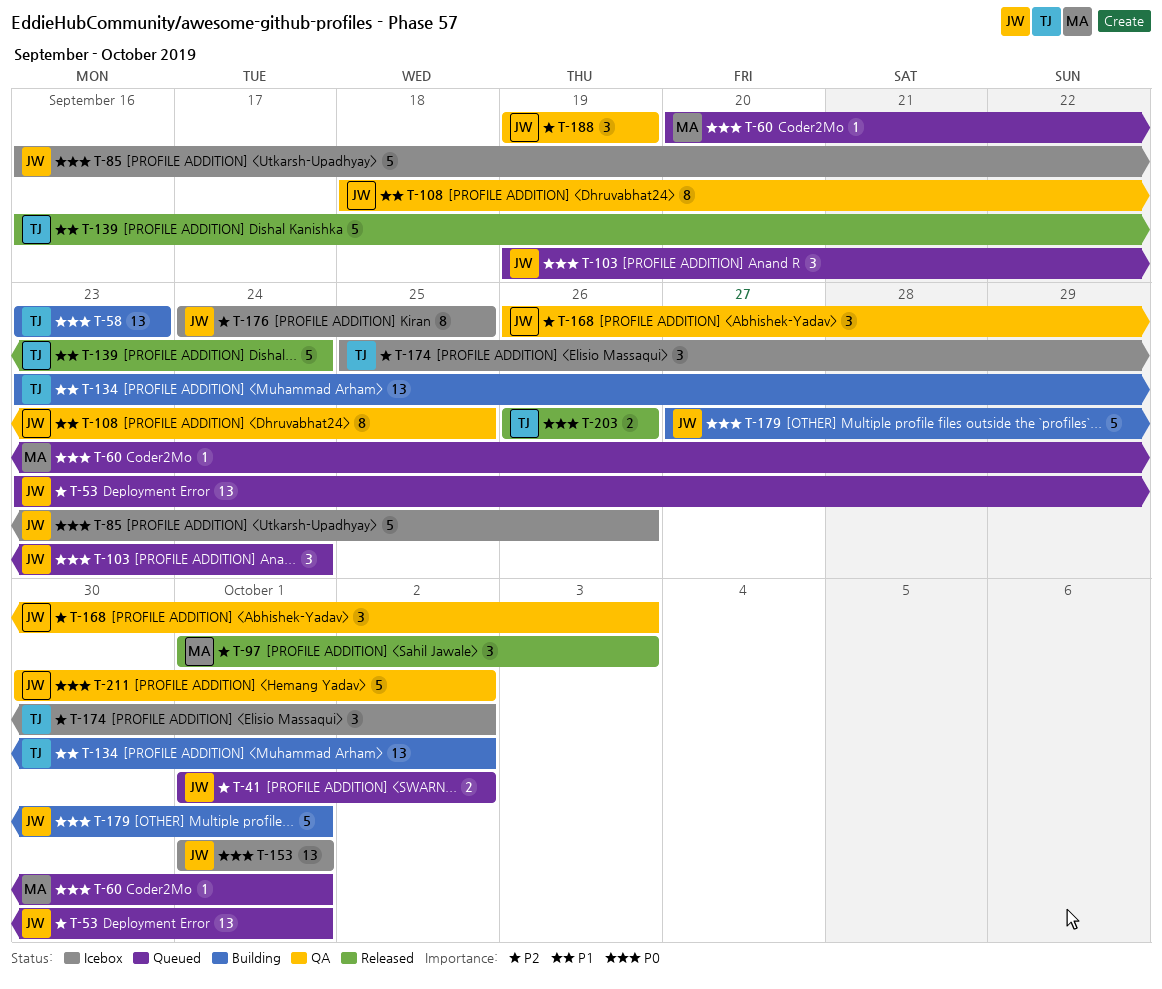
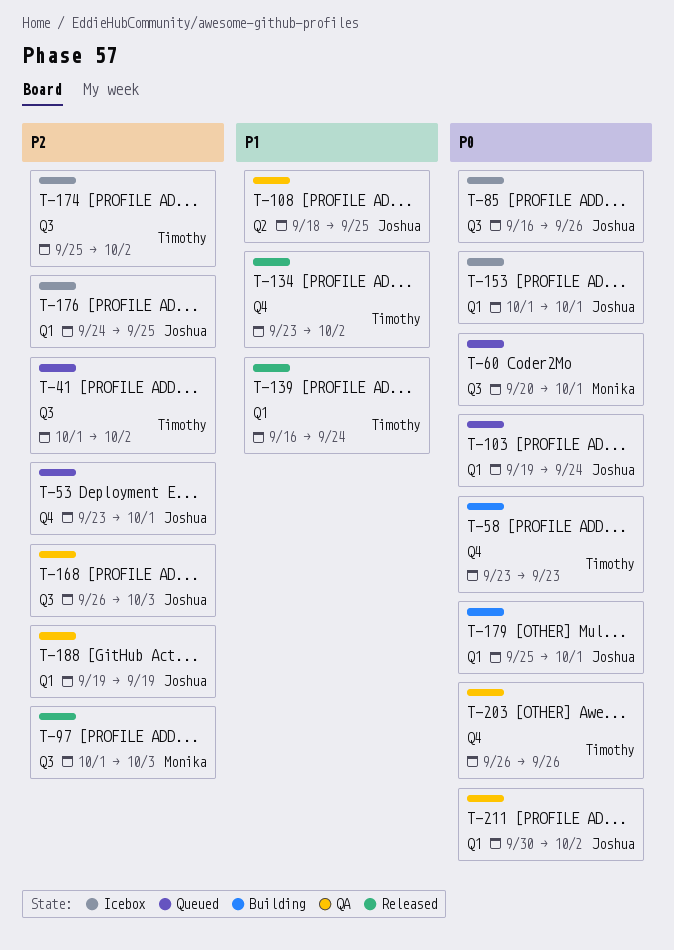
T-41, owner: Joshua -> Timothy
T-134, status: Building -> Released
T-179, start: Sep 27 -> Sep 25
T-203, status: Released -> QA

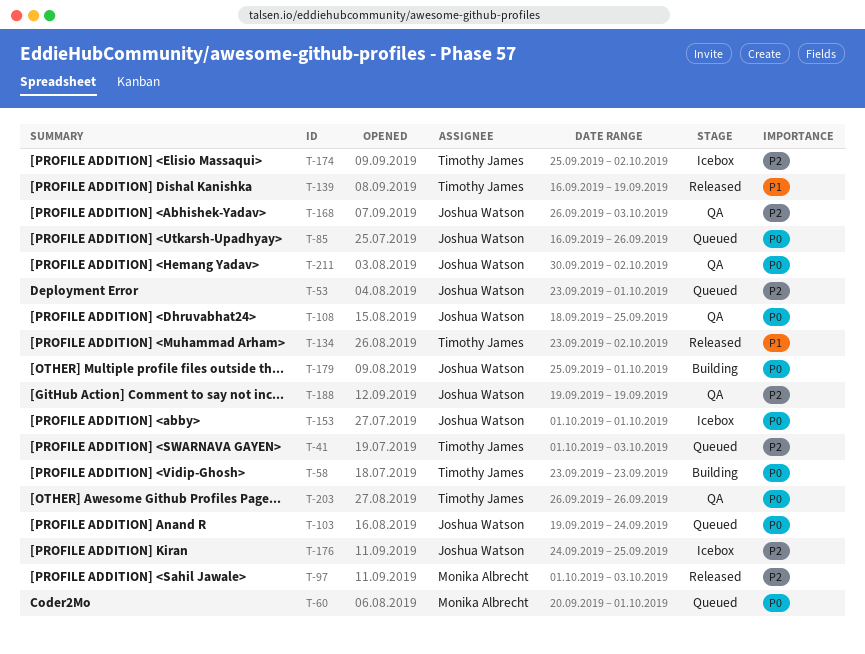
T-41, due: Oct 2 -> Oct 3
T-85, status: Icebox -> Queued
T-108, priority: P1 -> P0
T-139, due: Sep 24 -> Sep 19

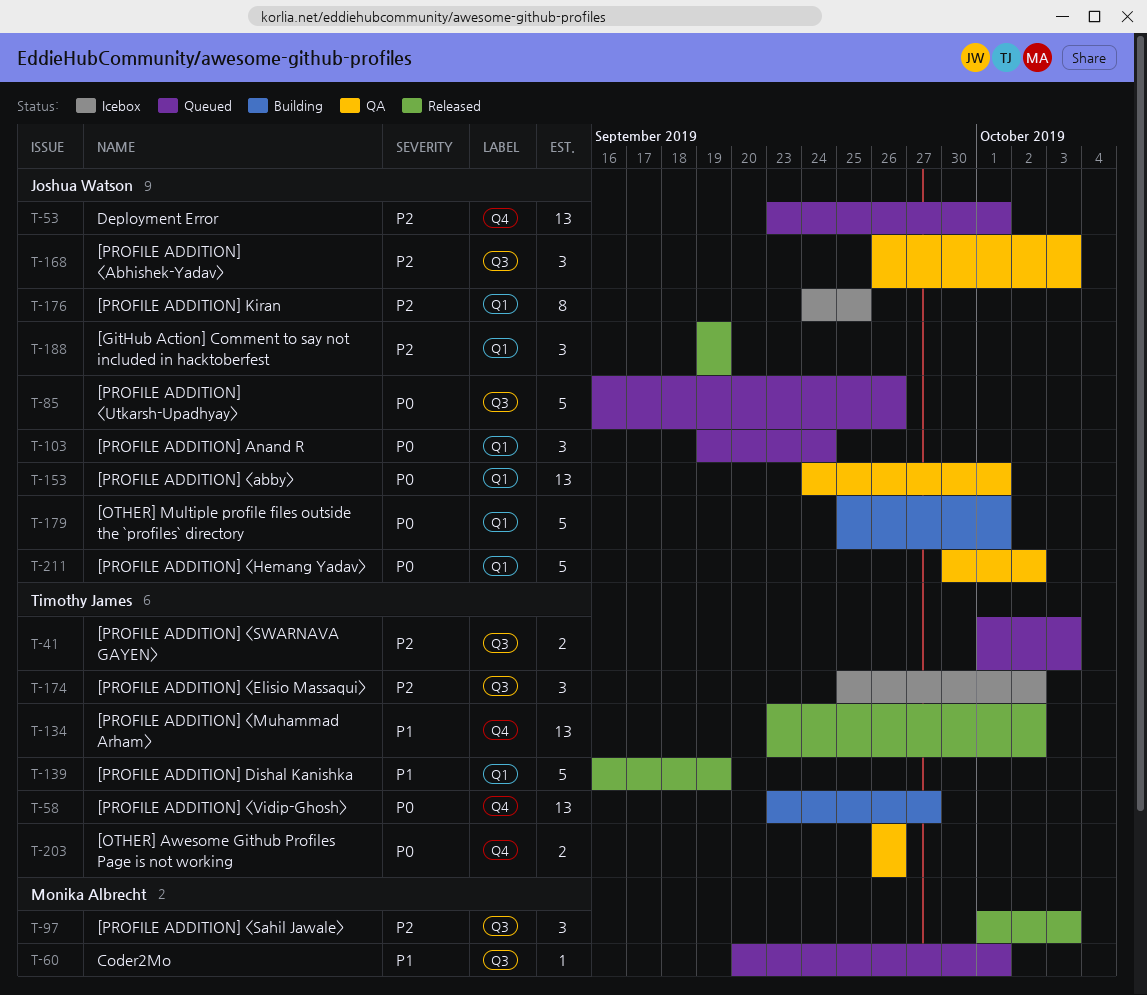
T-58, due: Sep 23 -> Sep 27
T-60, priority: P0 -> P1
T-108: present -> none
T-153, status: Icebox -> QA
T-153, start: Oct 1 -> Sep 24
T-188, status: QA -> Released

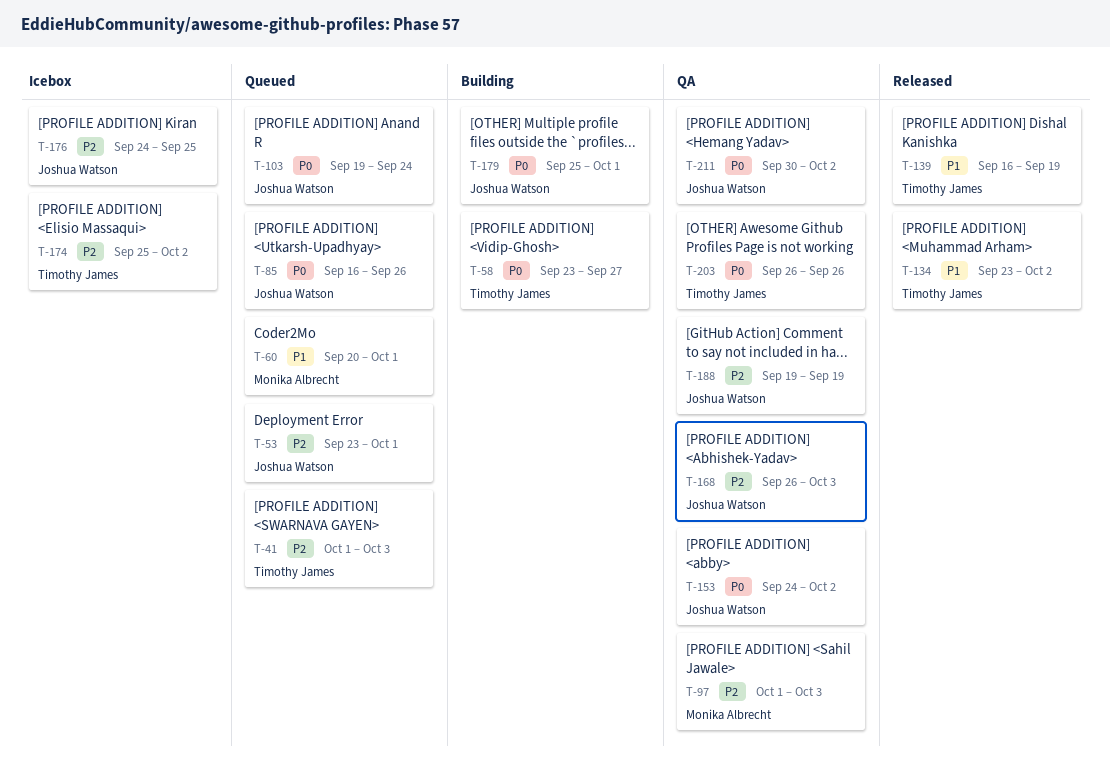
T-97, status: Released -> QA
T-153, due: Oct 1 -> Oct 2
T-188, status: Released -> QA

